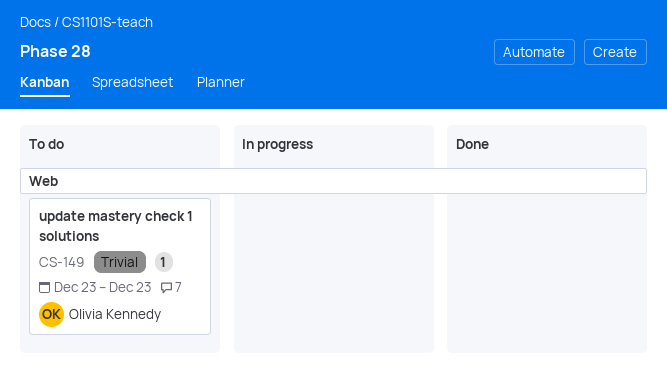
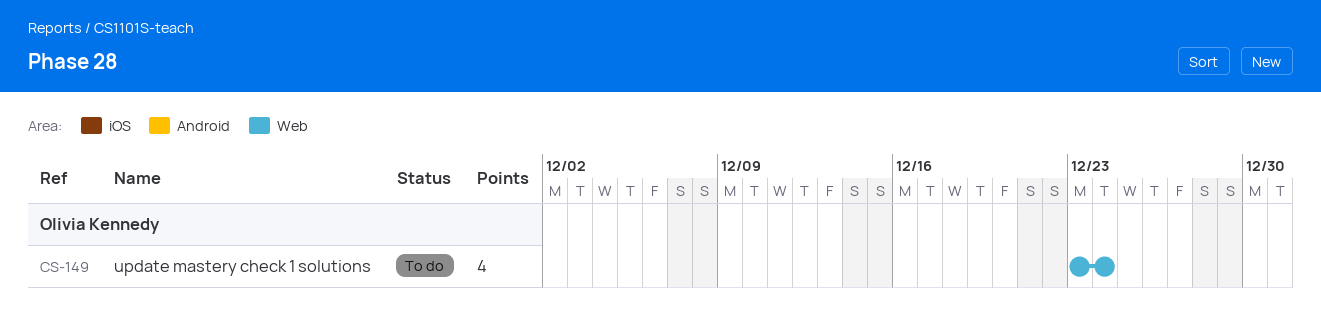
CS-149, estimate: 1 -> 4
CS-149, due: Dec 23 -> Dec 24

